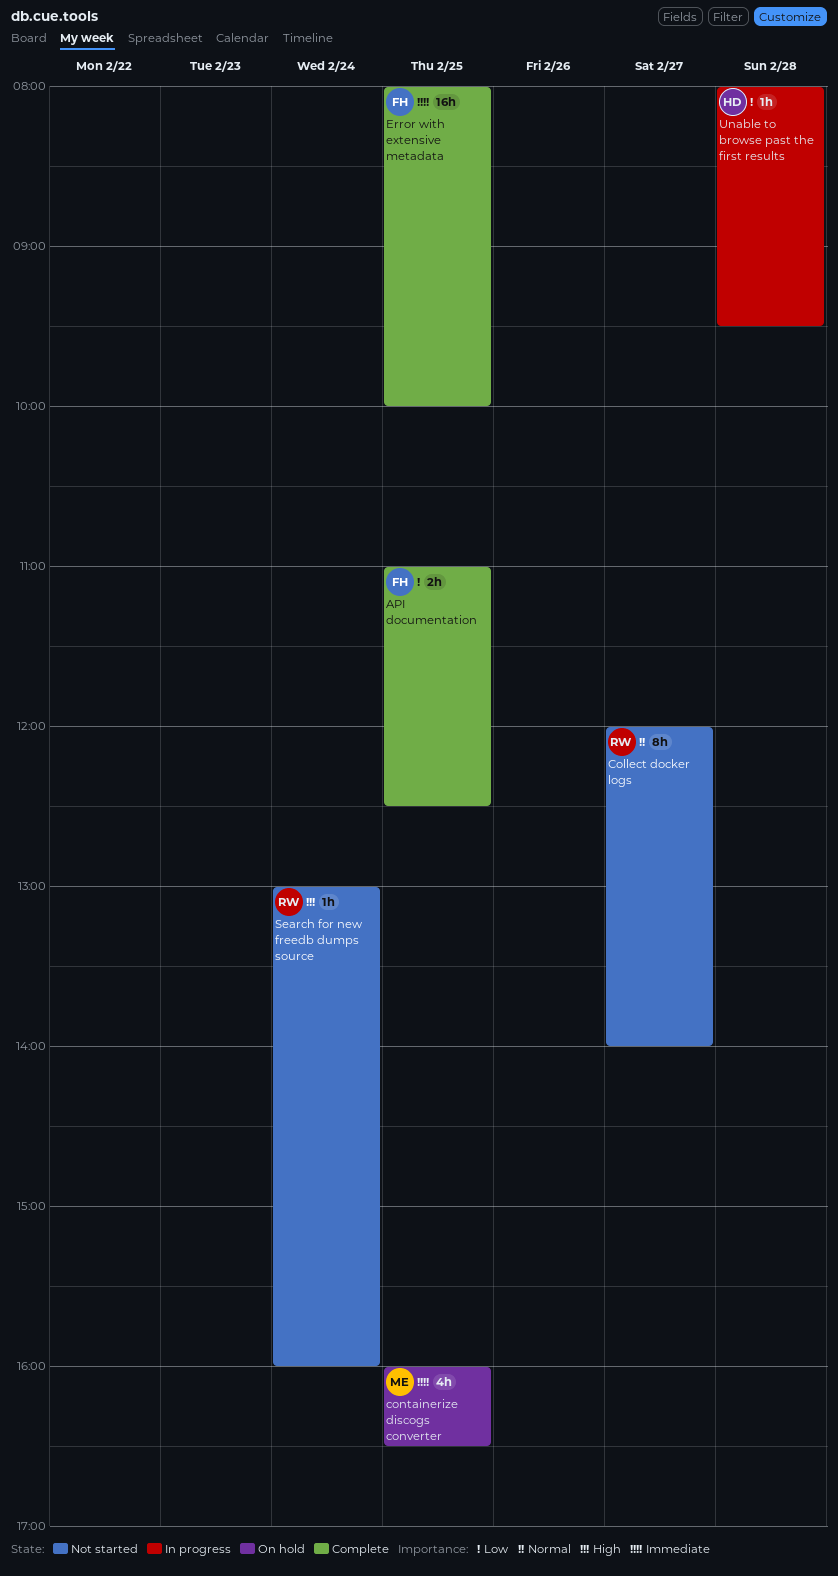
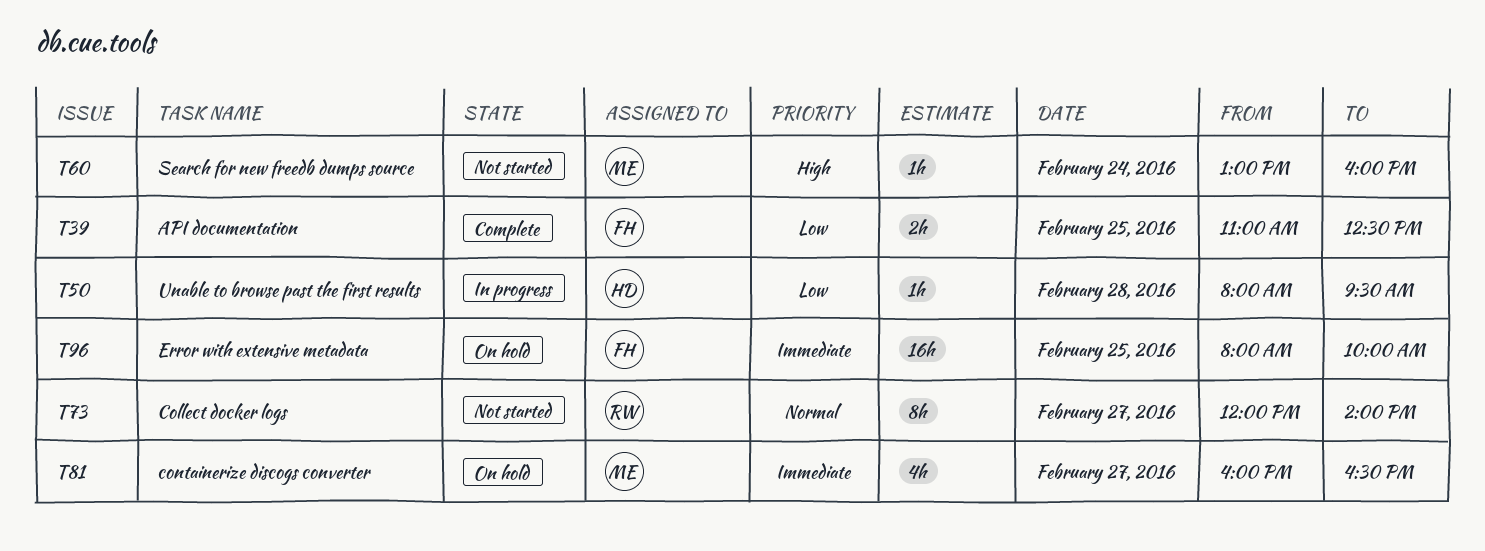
containerize discogs converter, day: Feb 25 -> Feb 27
Error with extensive metadata, status: Complete -> On hold
Search for new freedb dumps source, owner: RW -> ME

